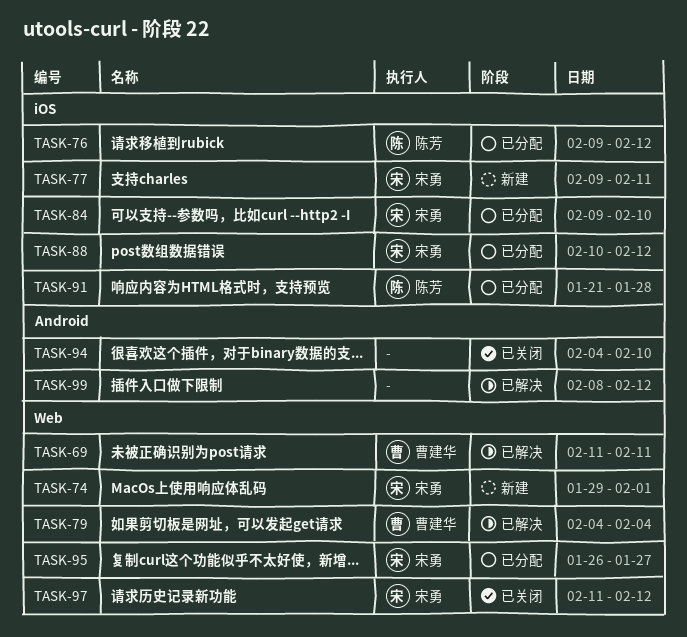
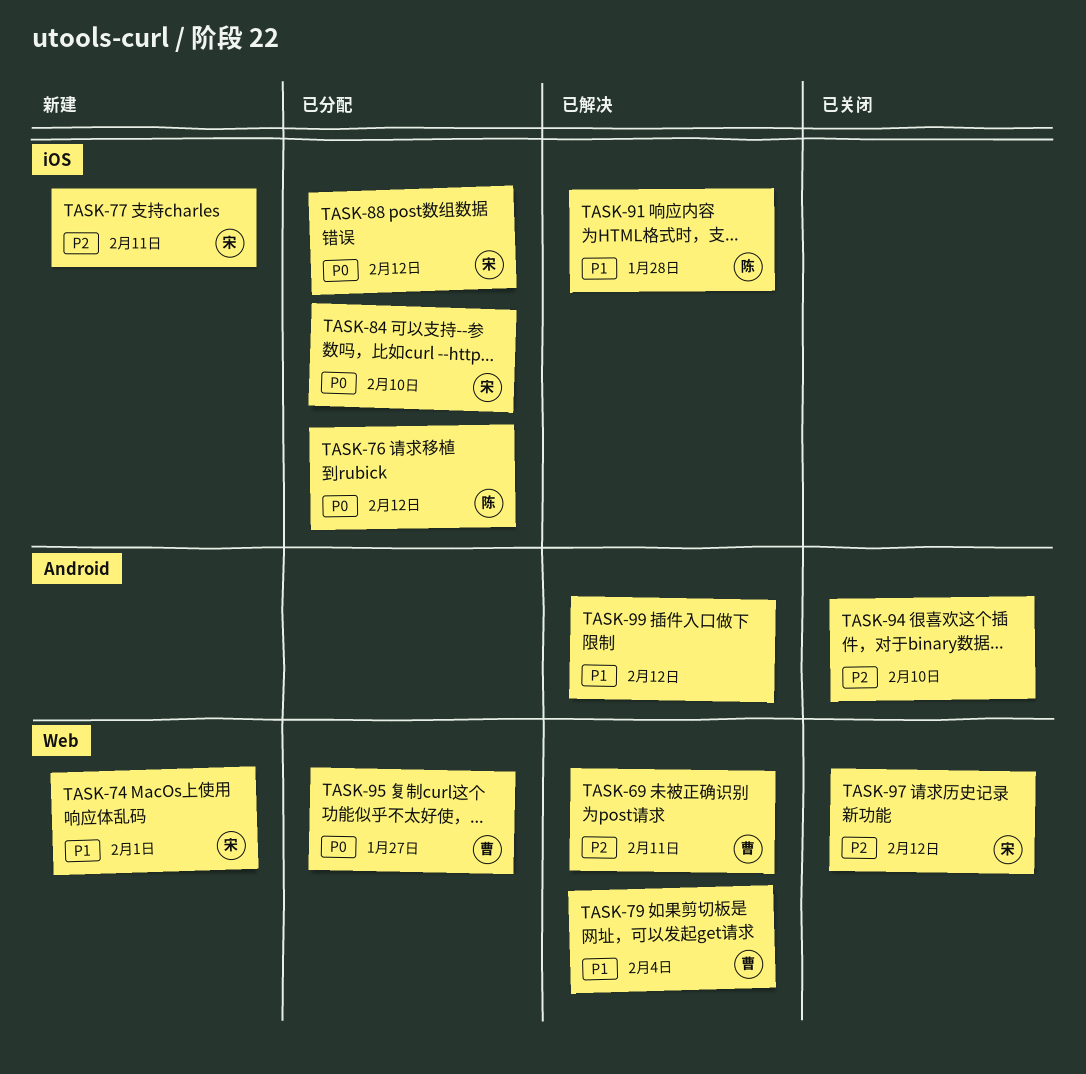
TASK-91, status: 已分配 -> 已解决
TASK-95, owner: 宋勇 -> 曹建华

